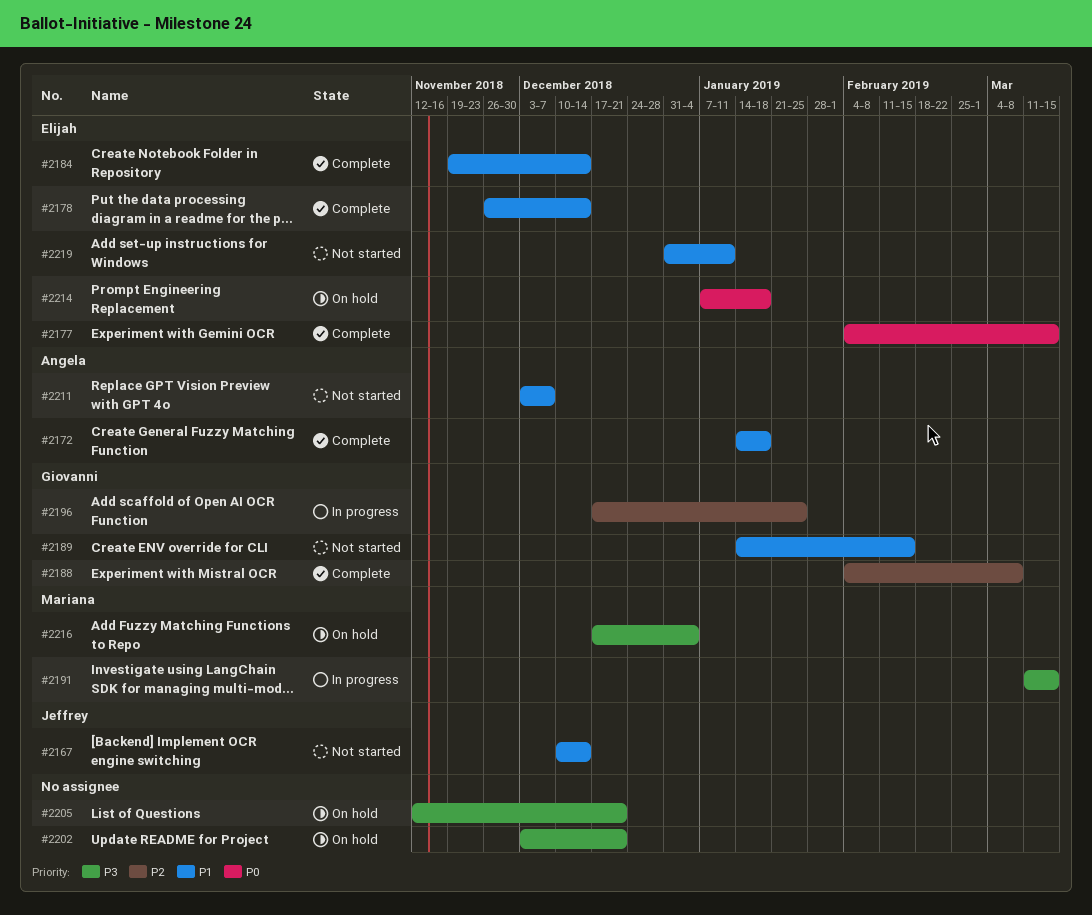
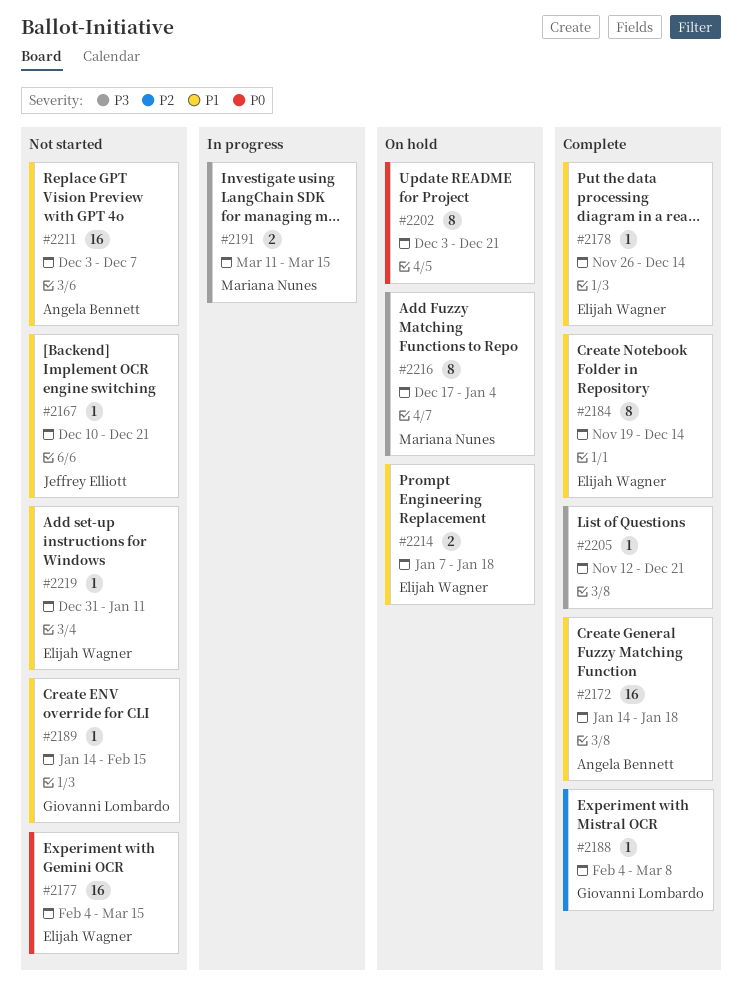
#2167, due: Dec 14 -> Dec 21
#2177, status: Complete -> Not started
#2196: present -> none
#2202, priority: P3 -> P0
#2205, status: On hold -> Complete
#2214, priority: P0 -> P1

